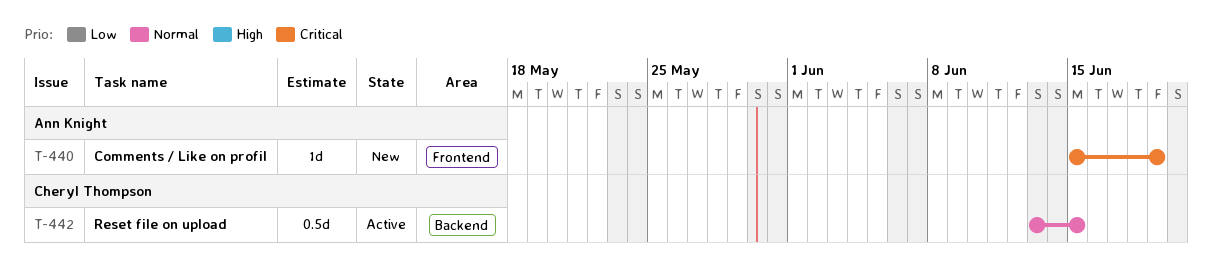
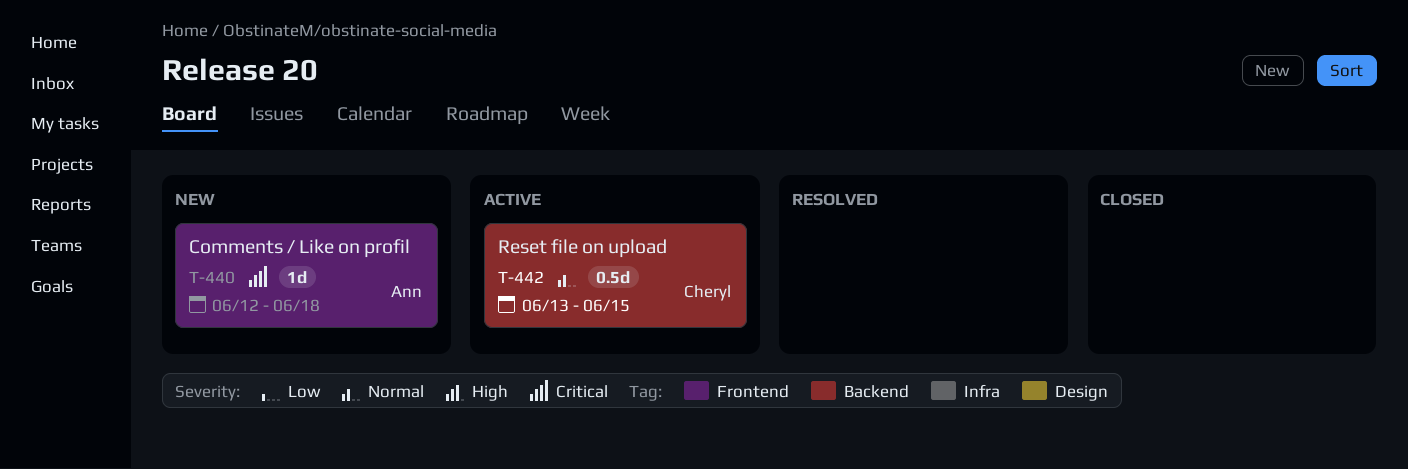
T-440, start: Jun 15 -> Jun 12
T-440, due: Jun 19 -> Jun 18

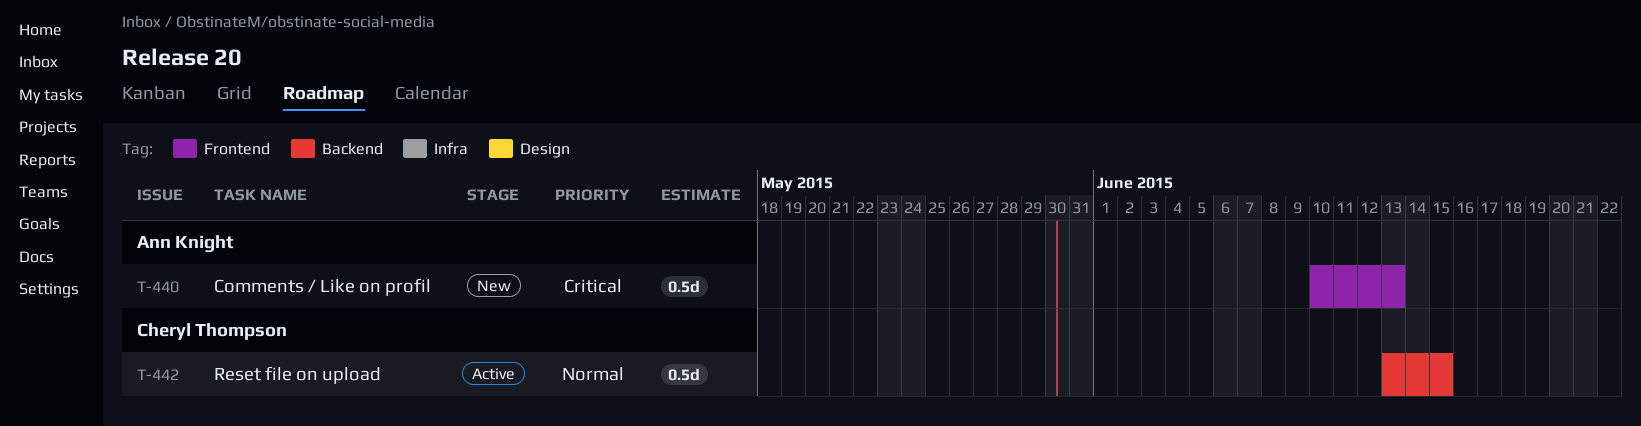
T-440, estimate: 1d -> 0.5d
T-440, start: Jun 12 -> Jun 10
T-440, due: Jun 18 -> Jun 13

